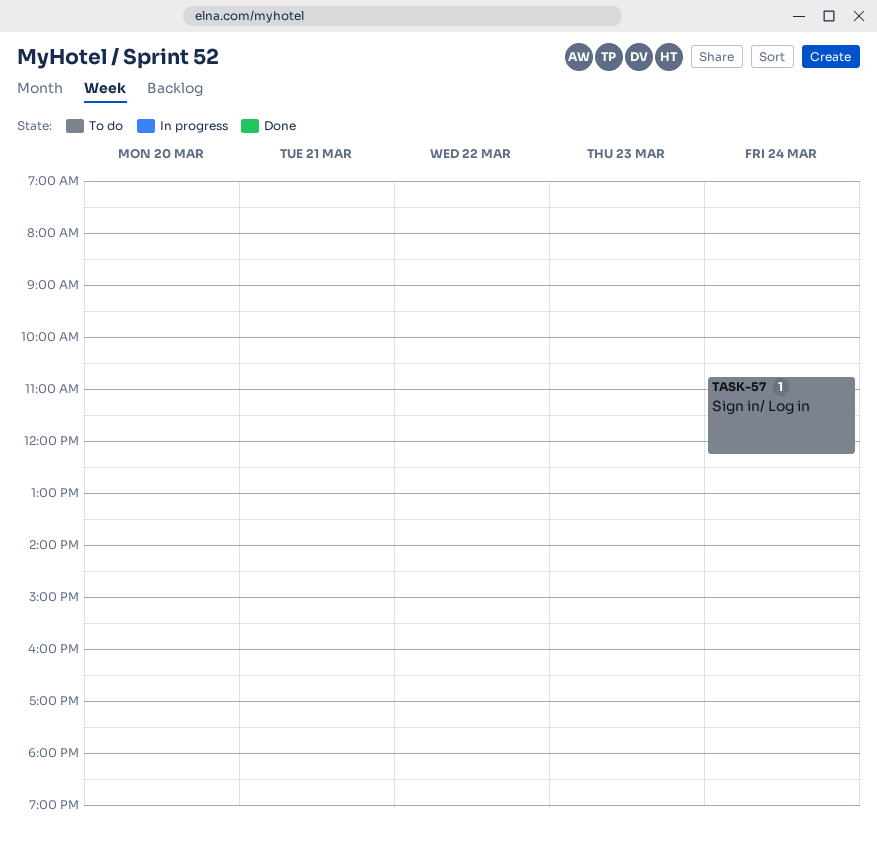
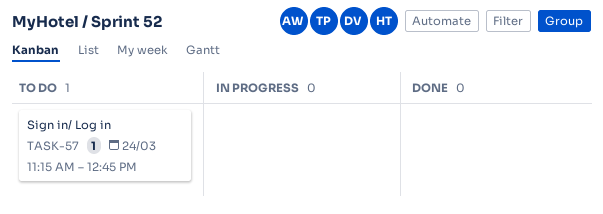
TASK-57, begins: 10:45 -> 11:15
TASK-57, ends: 12:15 -> 12:45

